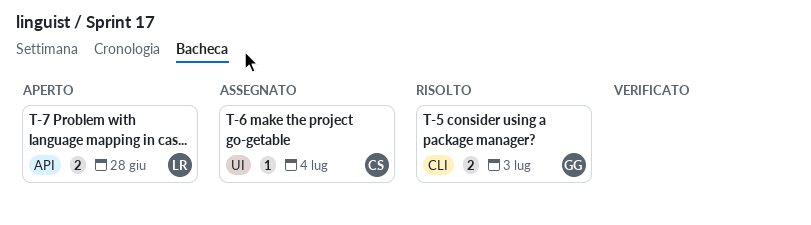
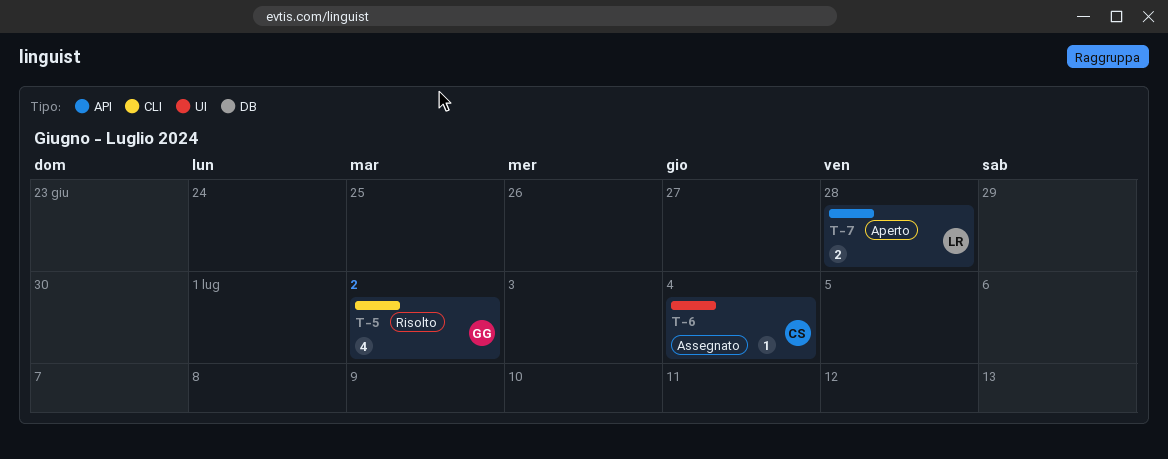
T-5, estimate: 2 -> 4
T-5, due: Jul 3 -> Jul 2

